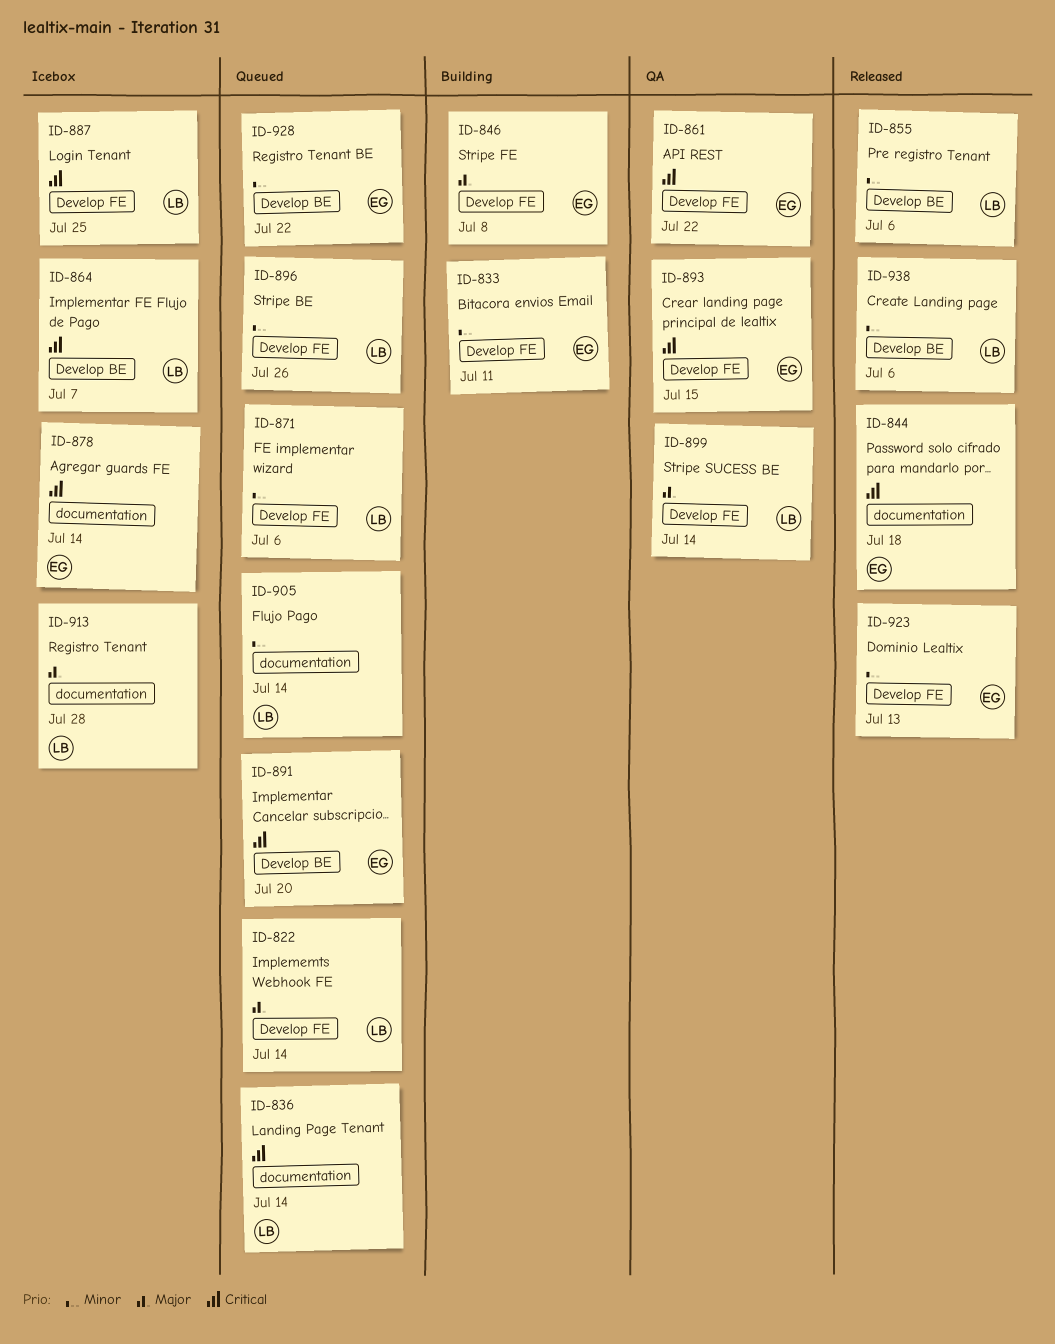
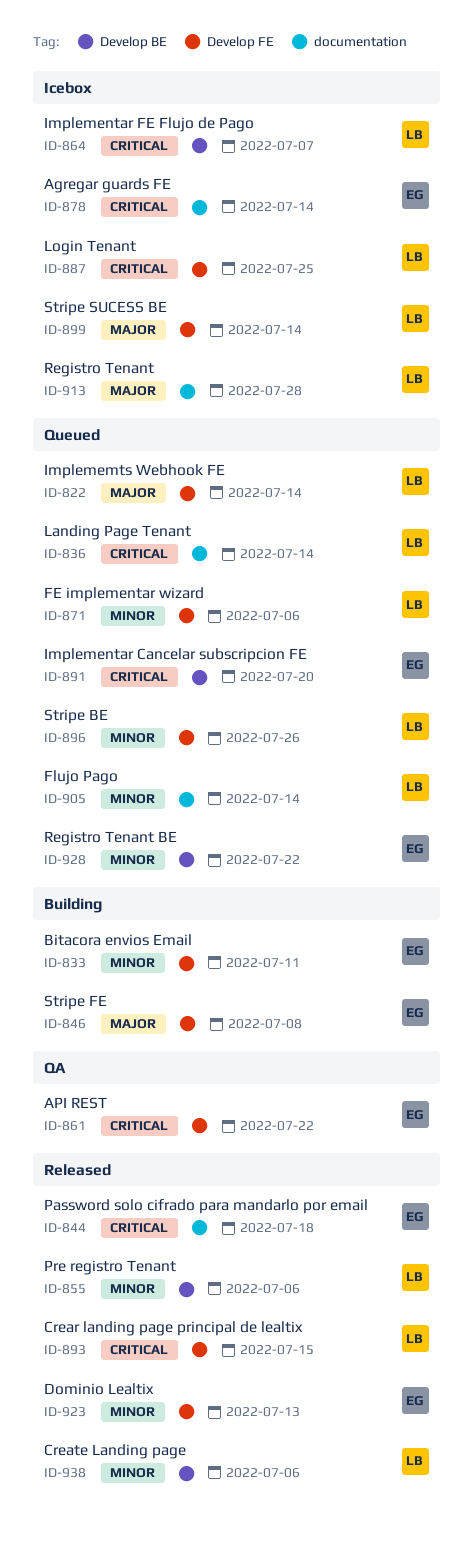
ID-893, status: QA -> Released
ID-893, owner: EG -> LB
ID-899, status: QA -> Icebox

